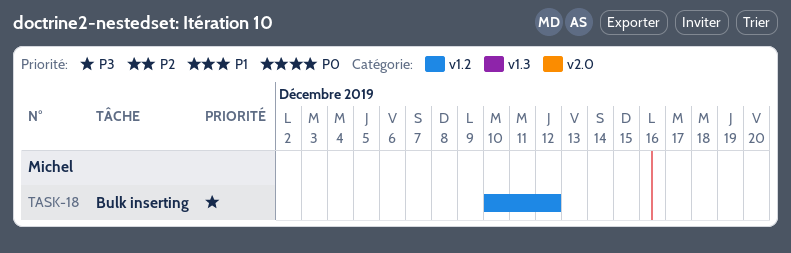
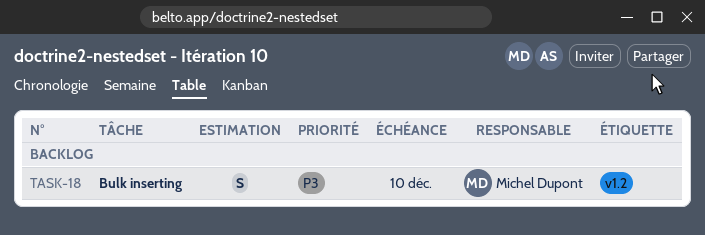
TASK-18, due: Dec 12 -> Dec 10

